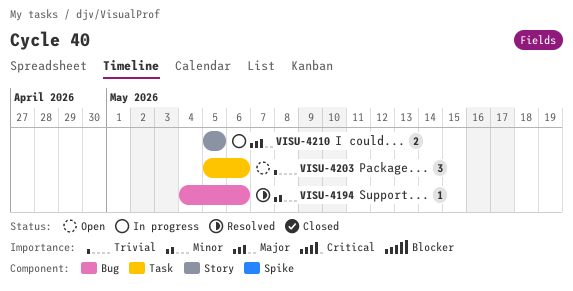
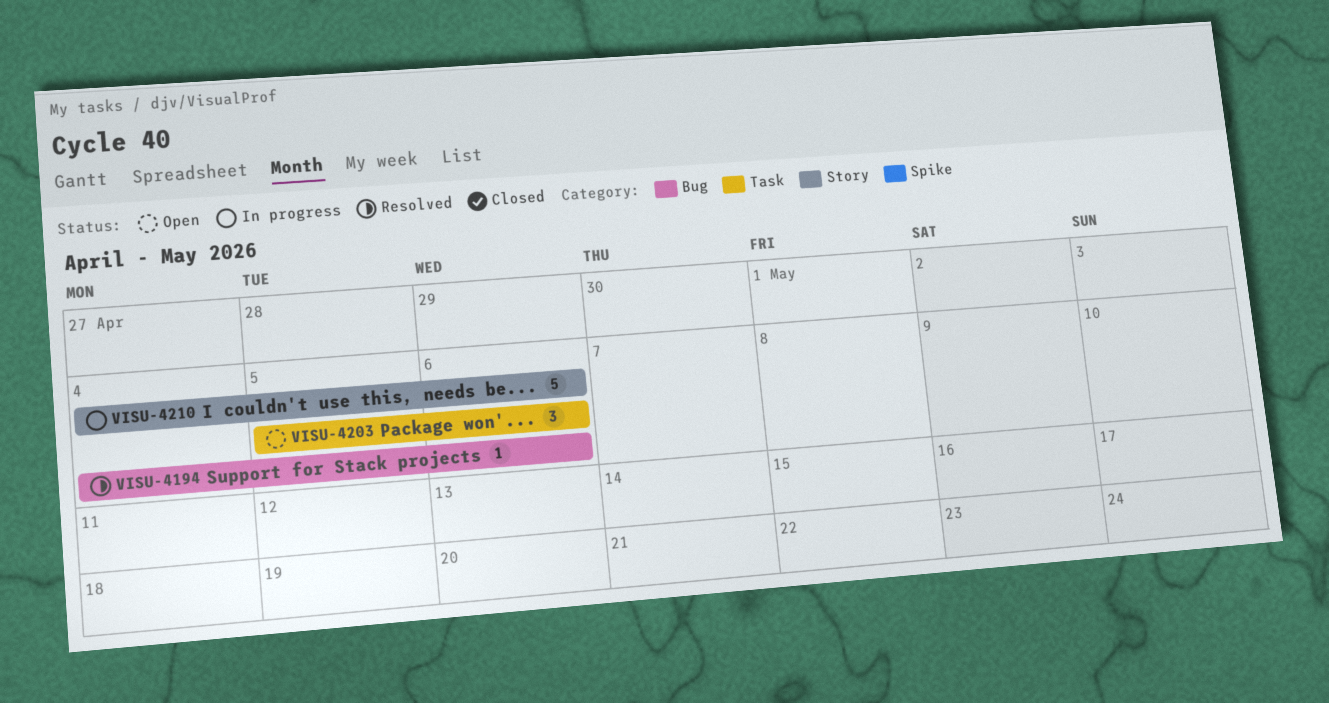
VISU-4210, estimate: 2 -> 5
VISU-4210, start: May 5 -> May 4
VISU-4210, due: May 5 -> May 6

